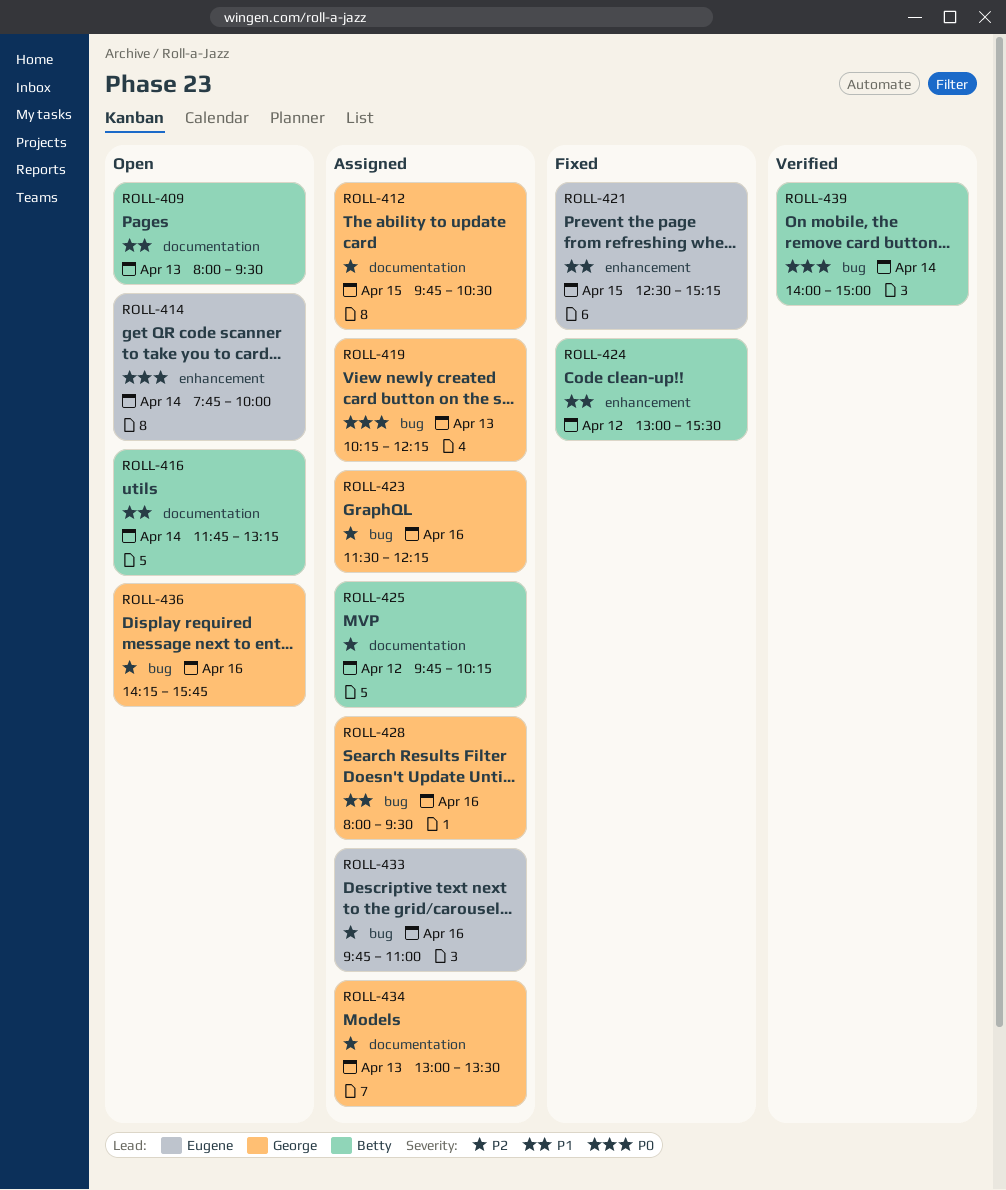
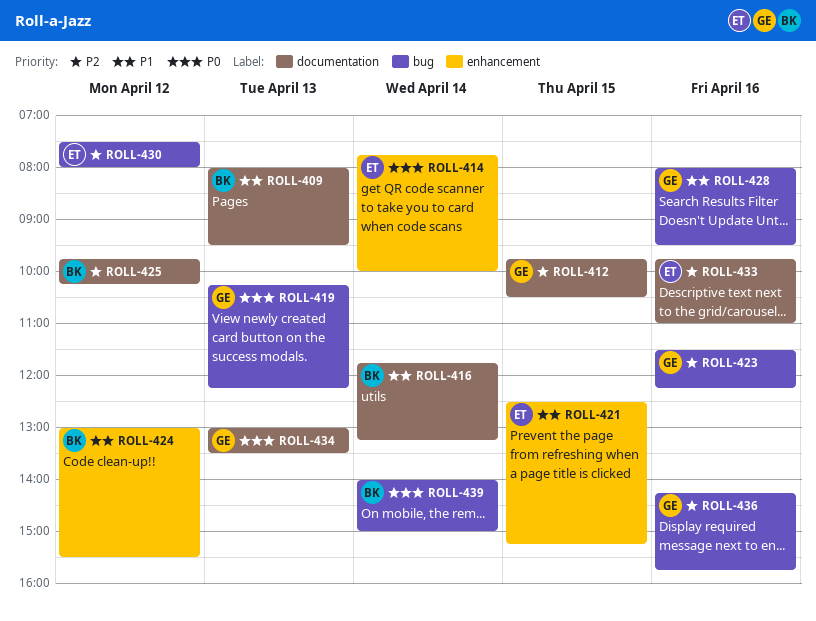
ROLL-430: none -> present
ROLL-433, label: bug -> documentation
ROLL-434, priority: P2 -> P0

